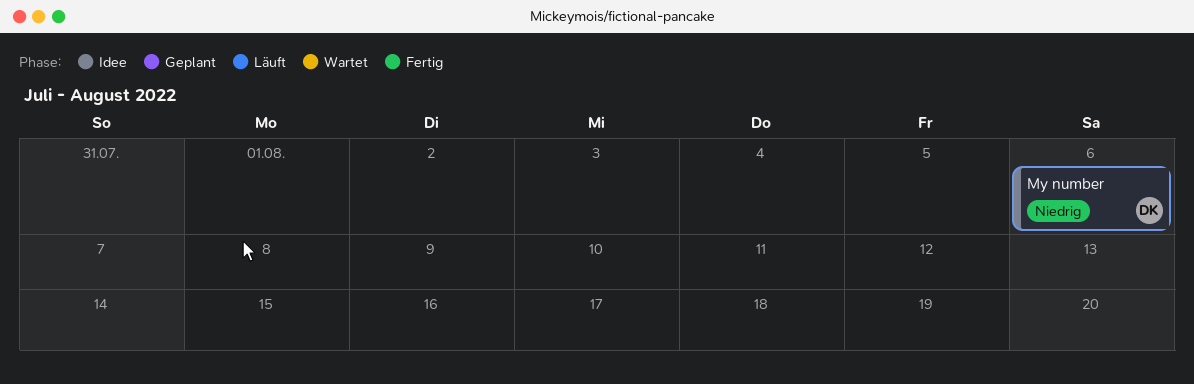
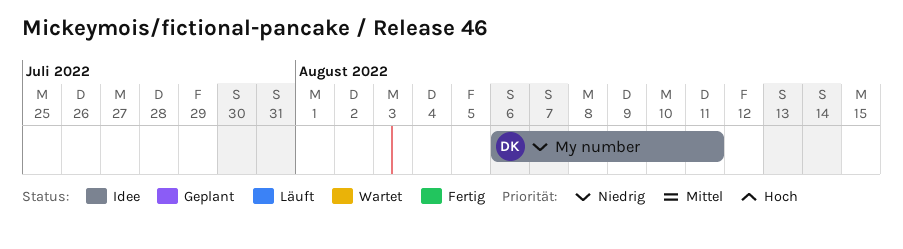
My number, due: Aug 6 -> Aug 11

